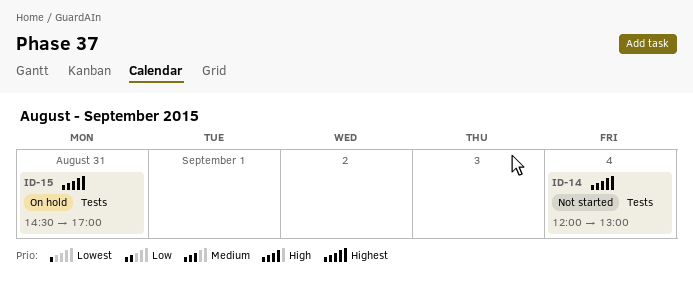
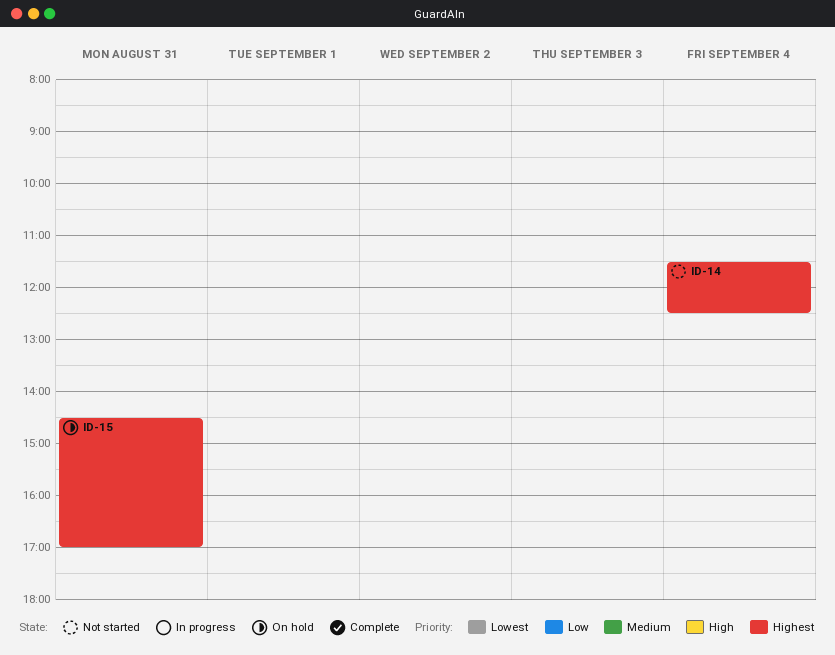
ID-14, begins: 12:00 -> 11:30
ID-14, ends: 13:00 -> 12:30

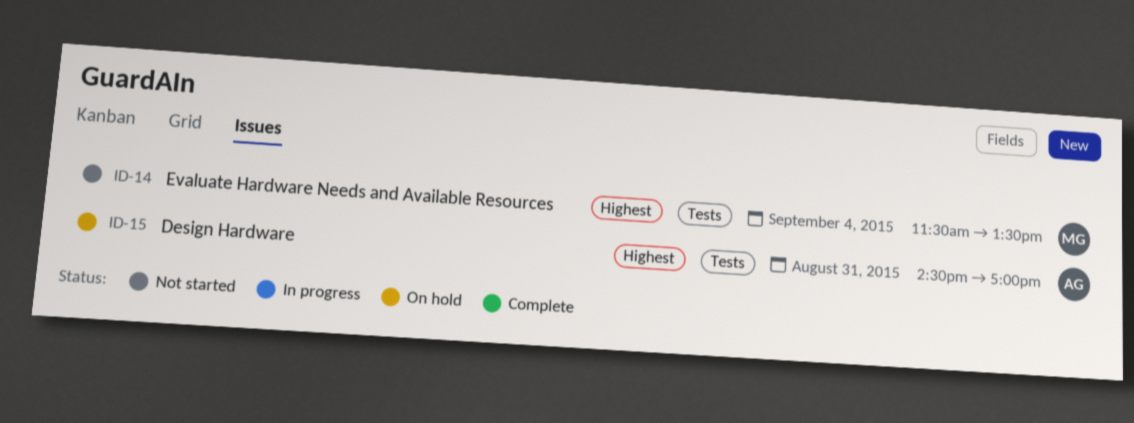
ID-14, ends: 12:30 -> 13:30

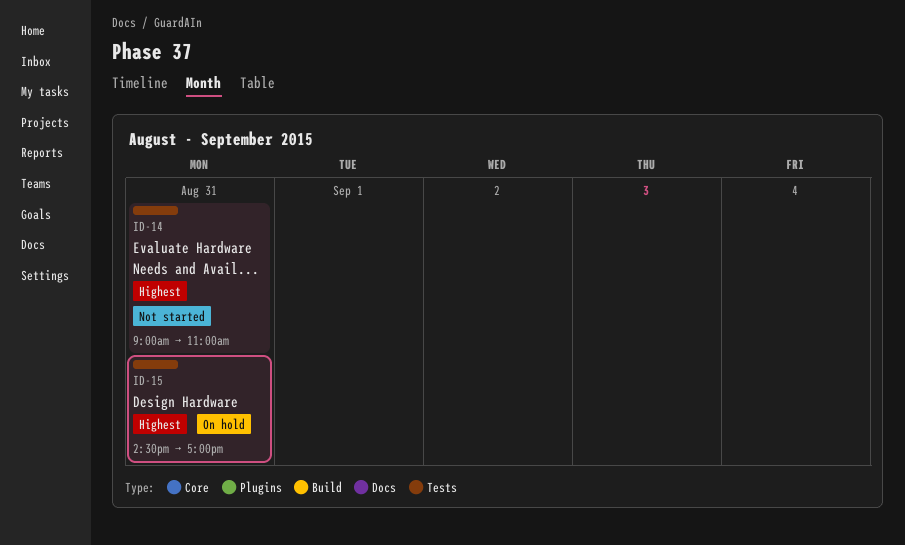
ID-14, day: Sep 4 -> Aug 31
ID-14, begins: 11:30 -> 09:00
ID-14, ends: 13:30 -> 11:00

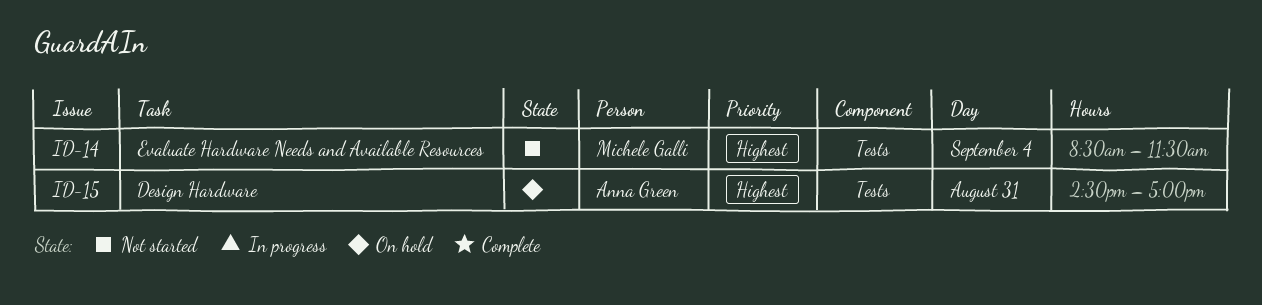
ID-14, day: Aug 31 -> Sep 4
ID-14, begins: 09:00 -> 08:30
ID-14, ends: 11:00 -> 11:30

